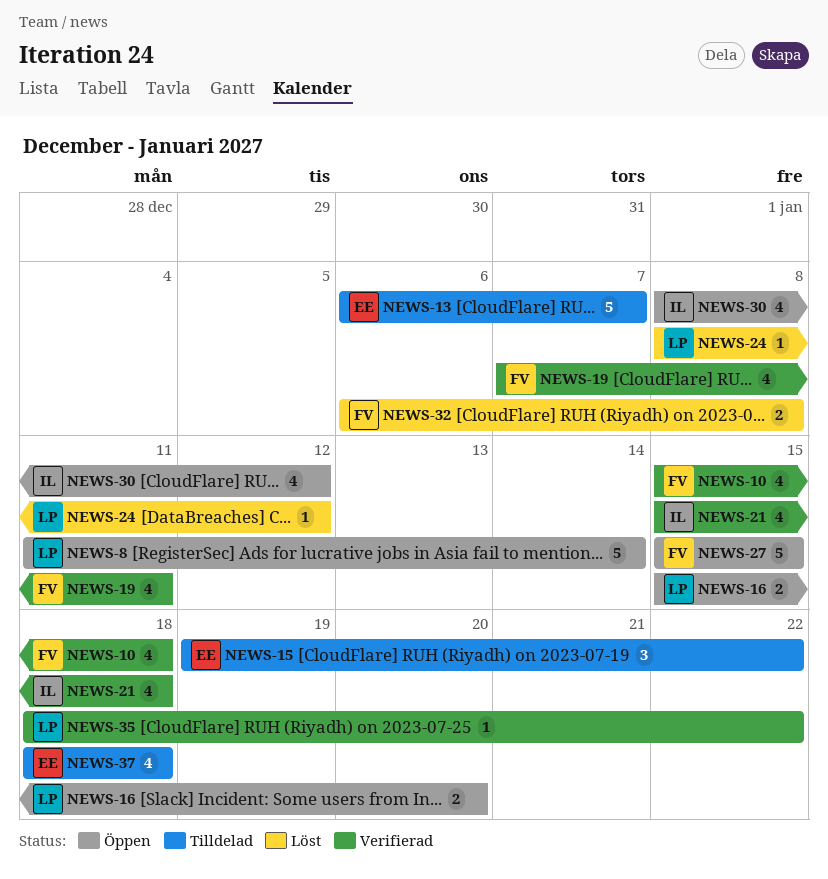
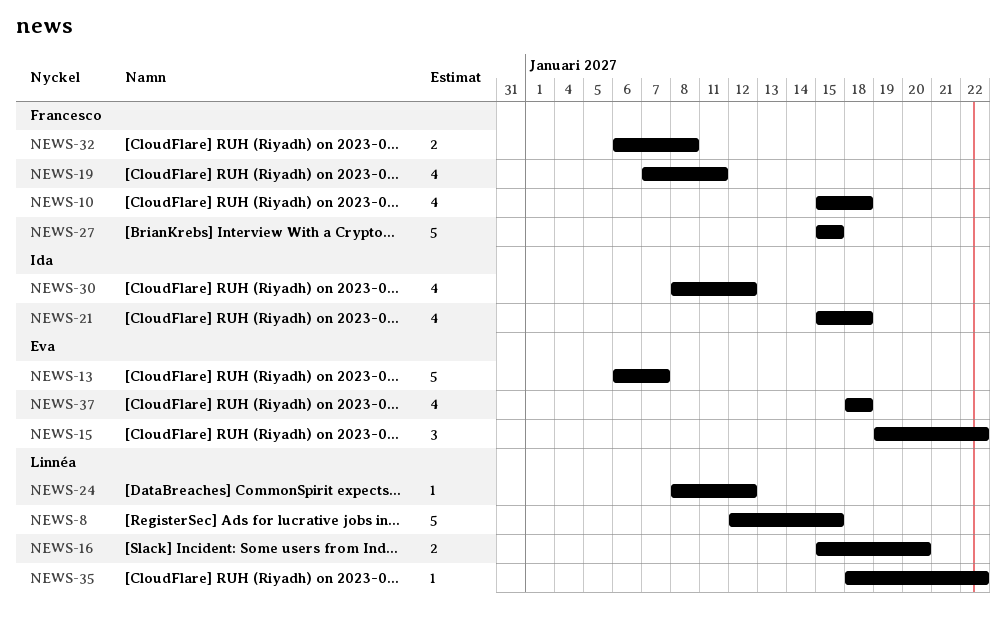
NEWS-8, start: Jan 11 -> Jan 12
NEWS-8, due: Jan 14 -> Jan 15

